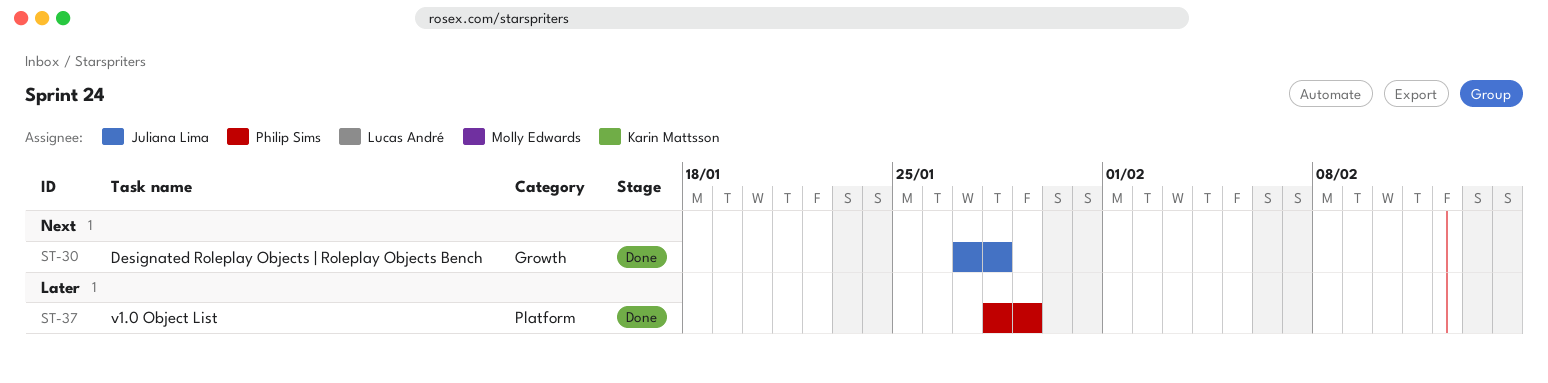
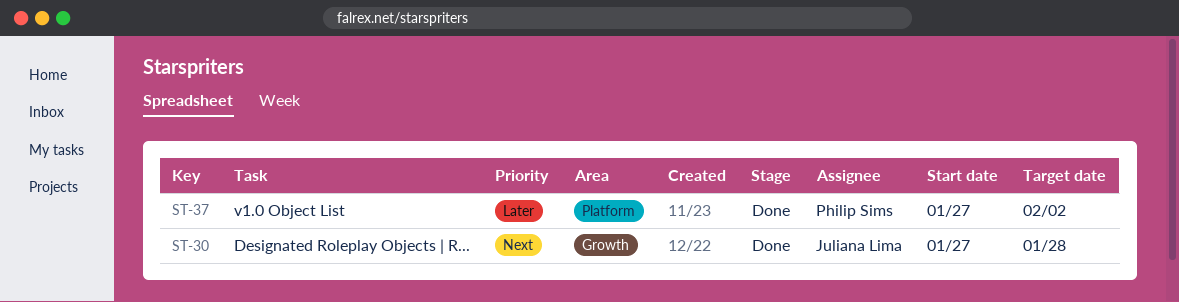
ST-37, start: Jan 28 -> Jan 27
ST-37, due: Jan 29 -> Feb 2

